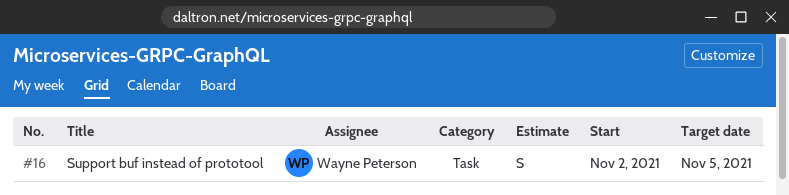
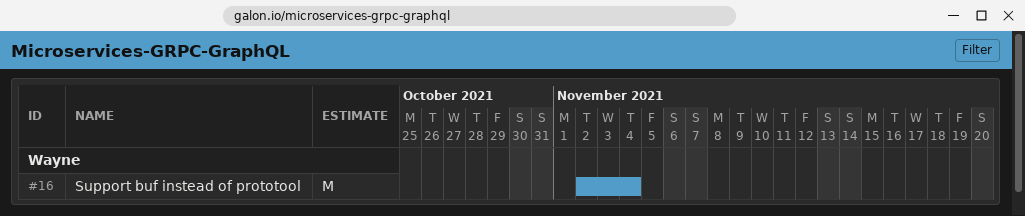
#16, estimate: S -> M
#16, due: Nov 5 -> Nov 4

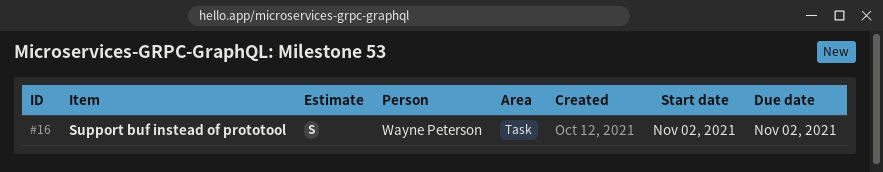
#16, estimate: M -> S
#16, due: Nov 4 -> Nov 2

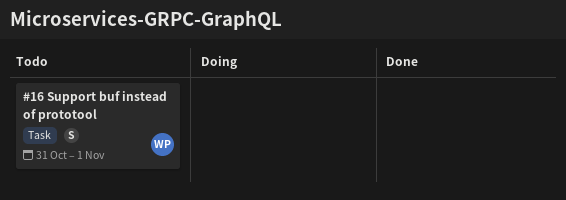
#16, start: Nov 2 -> Oct 31
#16, due: Nov 2 -> Nov 1

